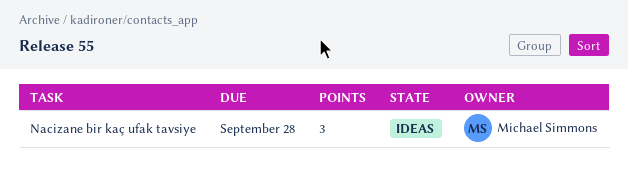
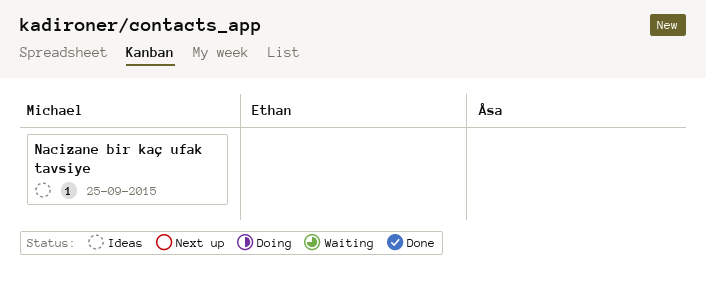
Nacizane bir kaç ufak tavsiye, estimate: 3 -> 1
Nacizane bir kaç ufak tavsiye, due: Sep 28 -> Sep 25

